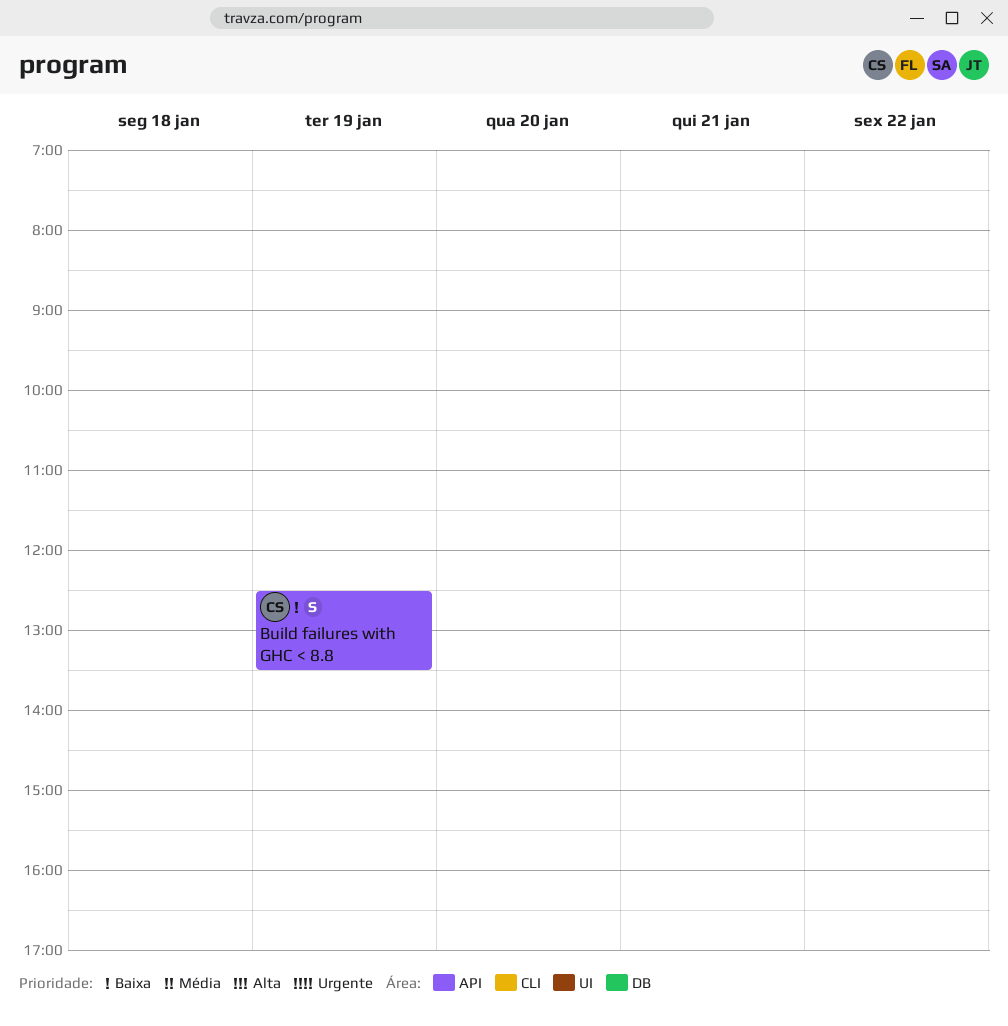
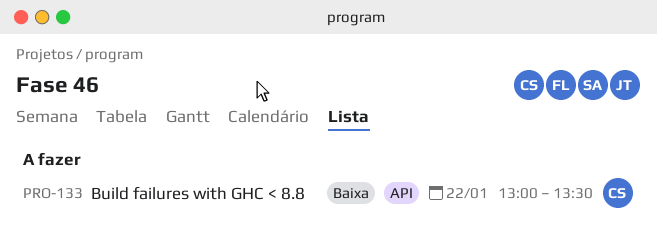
Build failures with GHC < 8.8, day: Jan 19 -> Jan 22
Build failures with GHC < 8.8, begins: 12:30 -> 13:00

